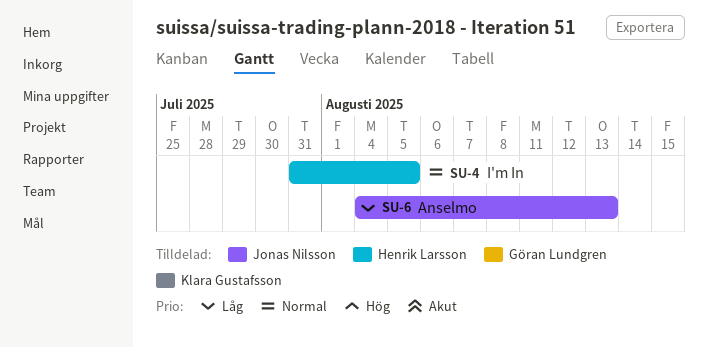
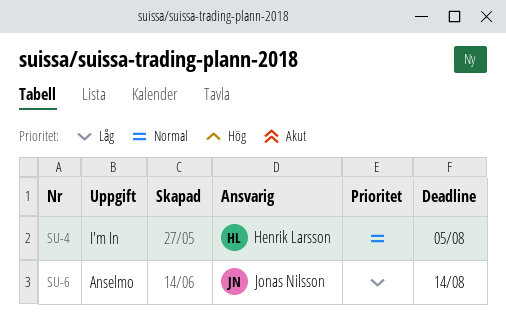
SU-6, due: Aug 13 -> Aug 14

